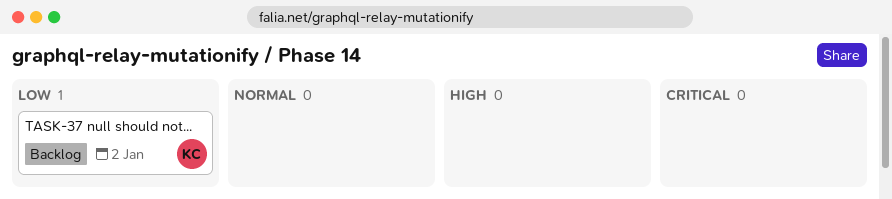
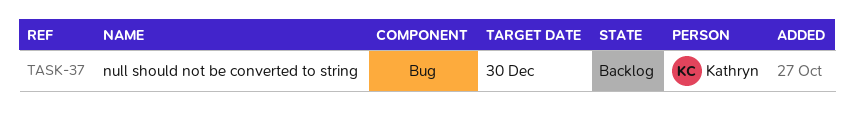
TASK-37, due: Jan 2 -> Dec 30

